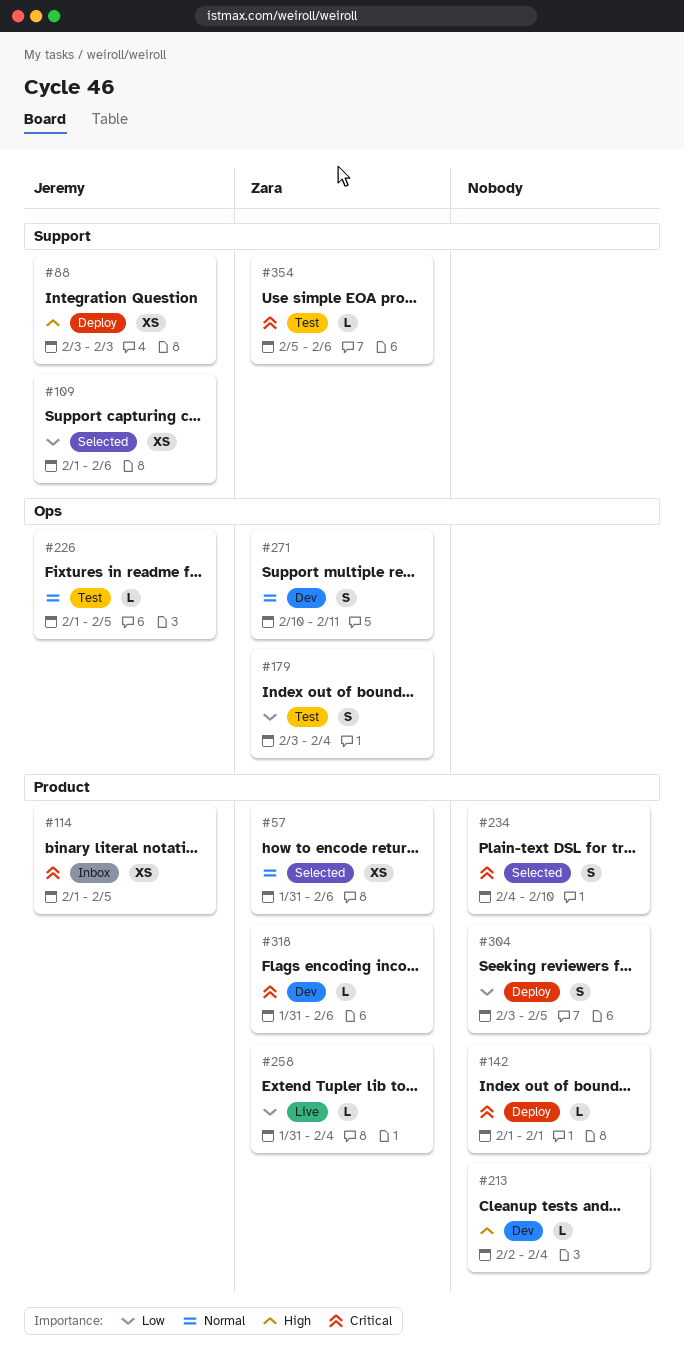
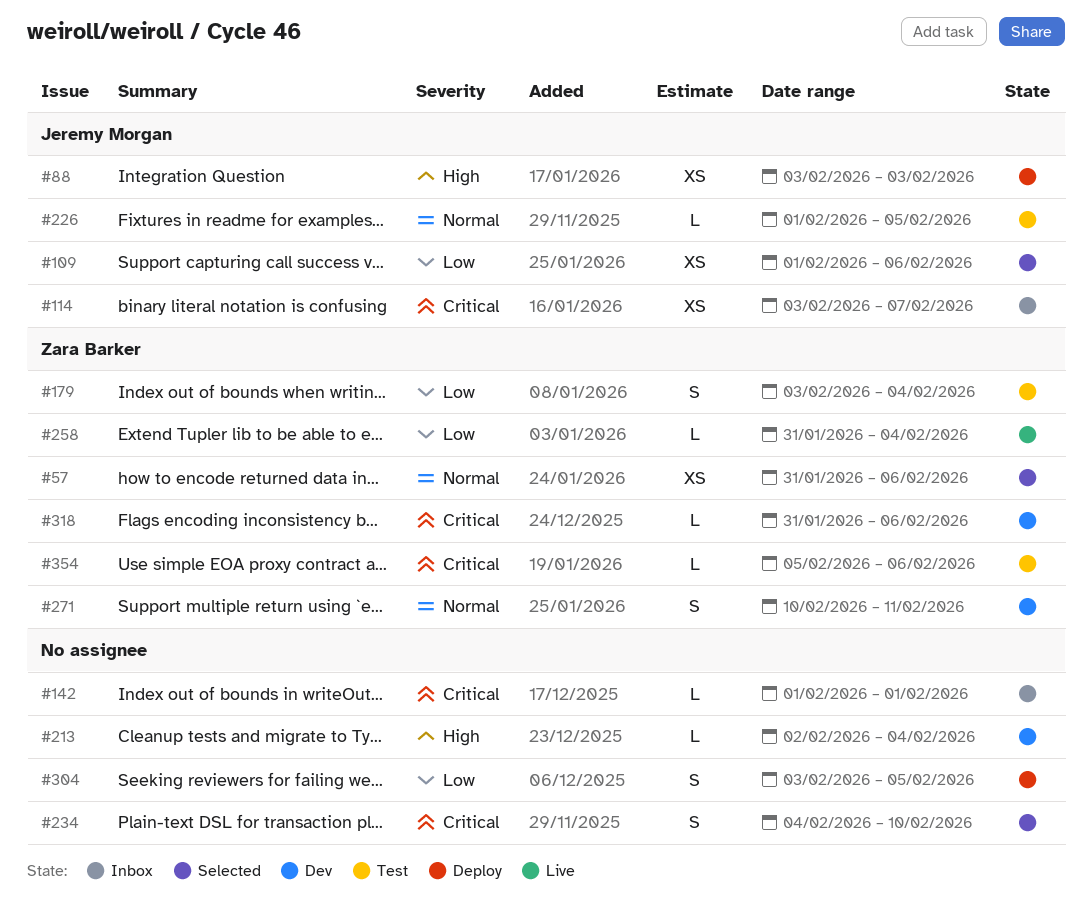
#114, start: Feb 1 -> Feb 3
#114, due: Feb 5 -> Feb 7
#142, status: Deploy -> Inbox

